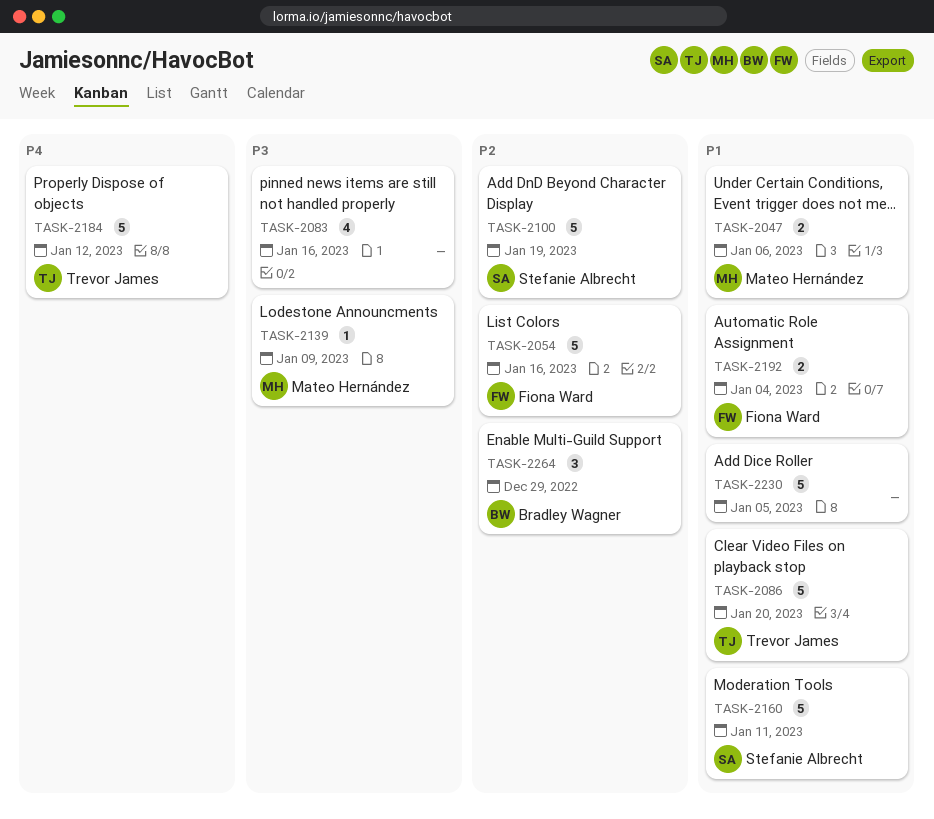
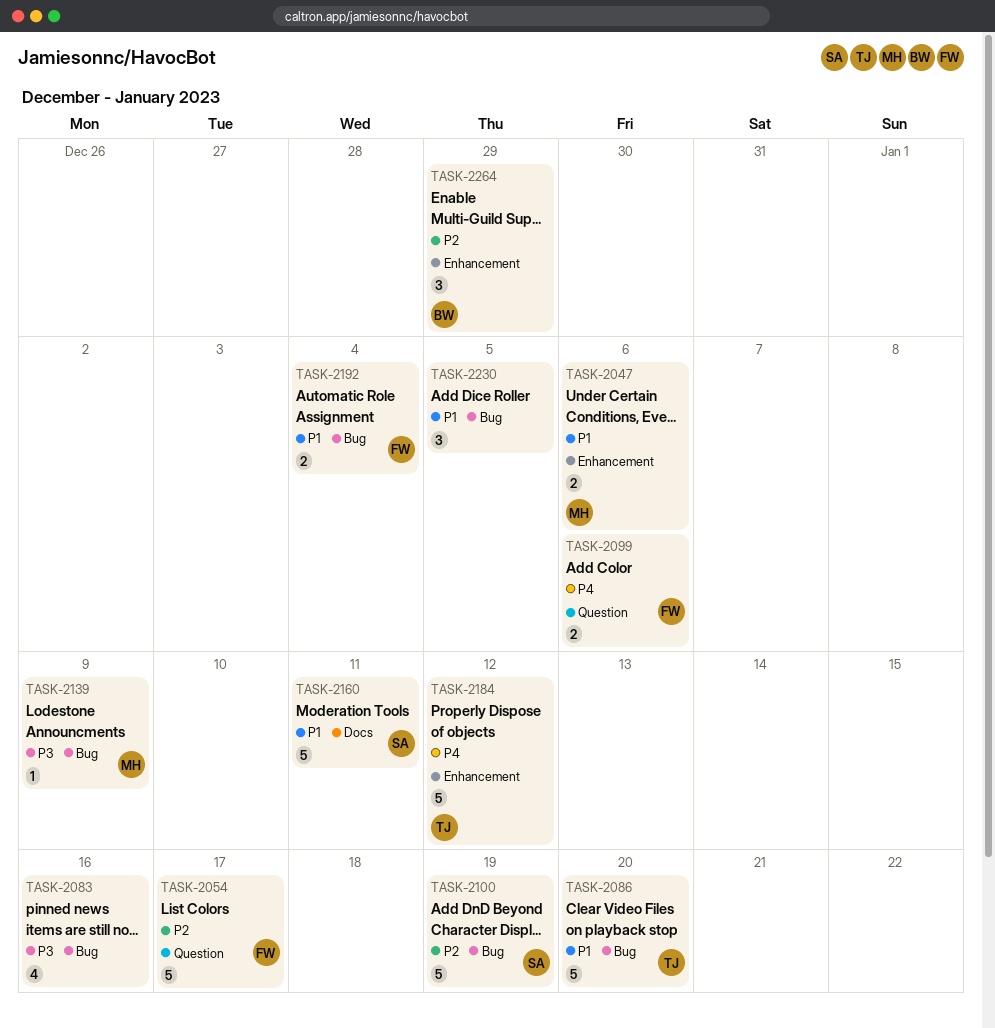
TASK-2054, due: Jan 16 -> Jan 17
TASK-2099: none -> present
TASK-2230, estimate: 5 -> 3

